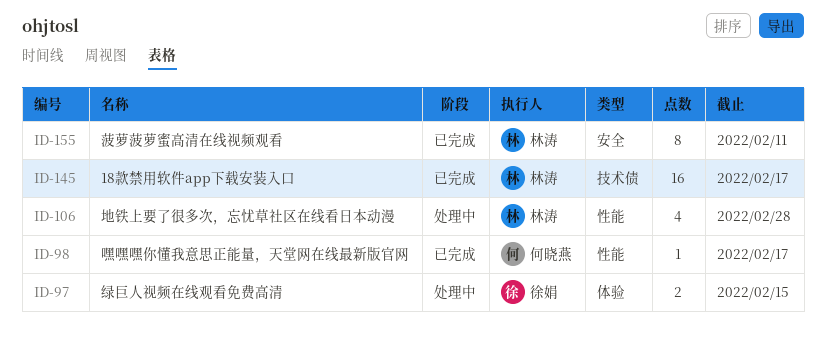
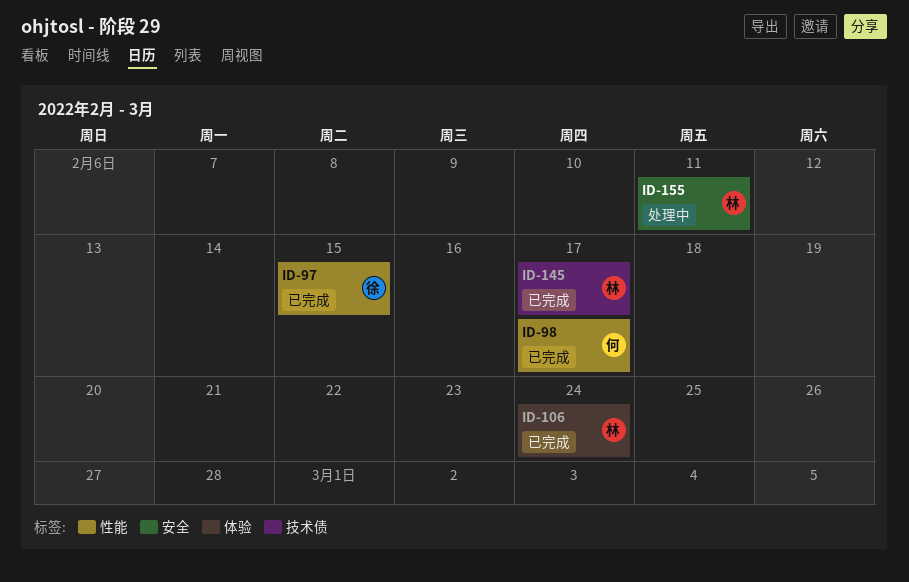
ID-97, status: 处理中 -> 已完成
ID-97, label: 体验 -> 性能
ID-106, status: 处理中 -> 已完成
ID-106, label: 性能 -> 体验
ID-106, due: Feb 28 -> Feb 24
ID-155, status: 已完成 -> 处理中

